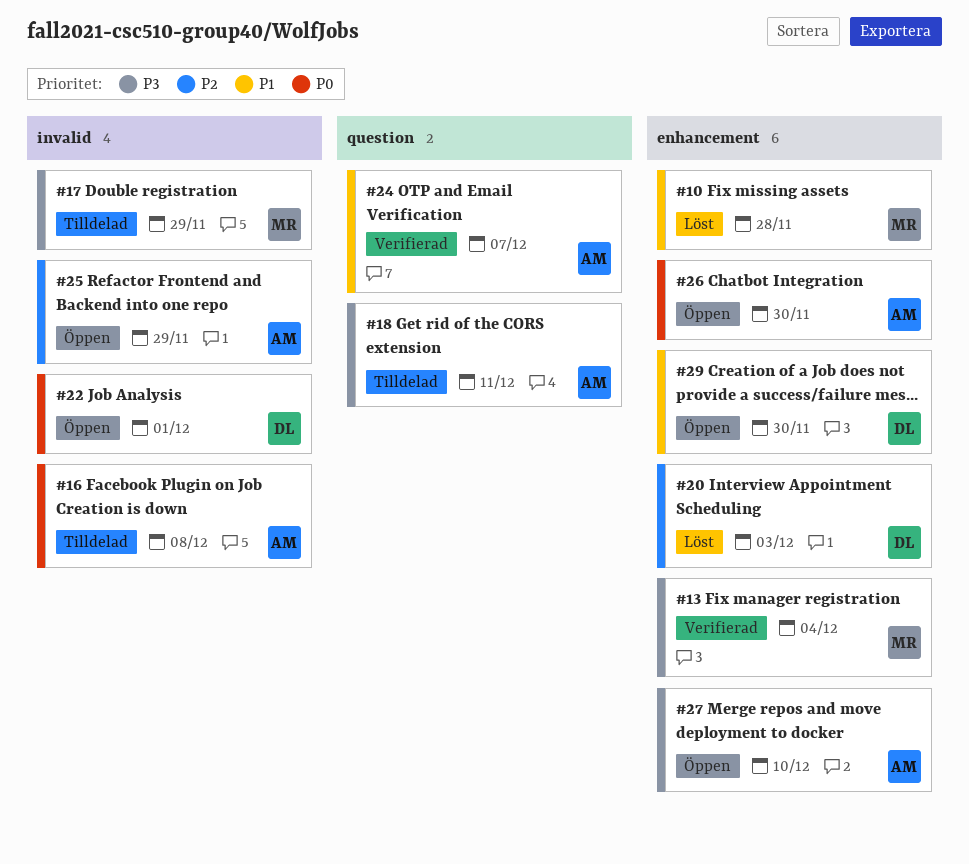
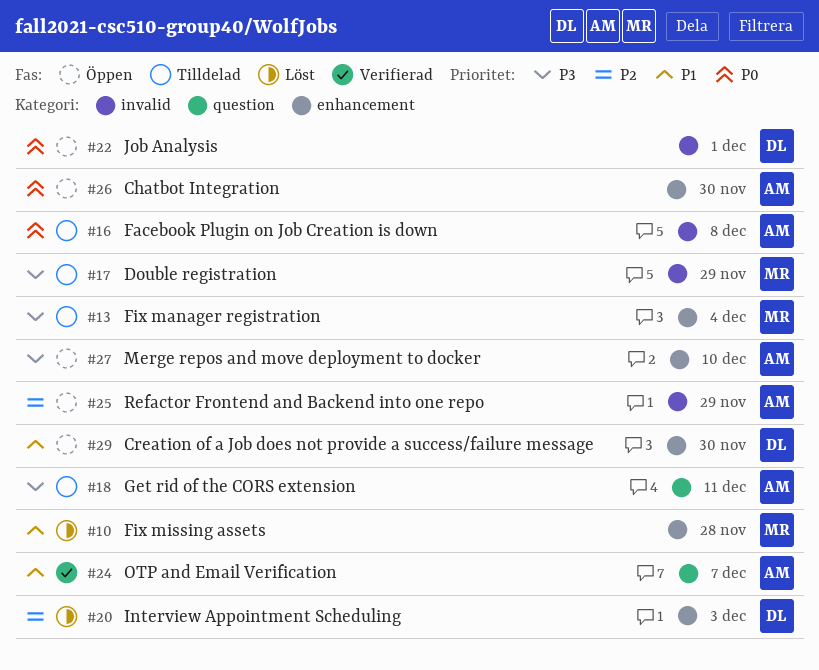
#13, status: Verifierad -> Tilldelad

